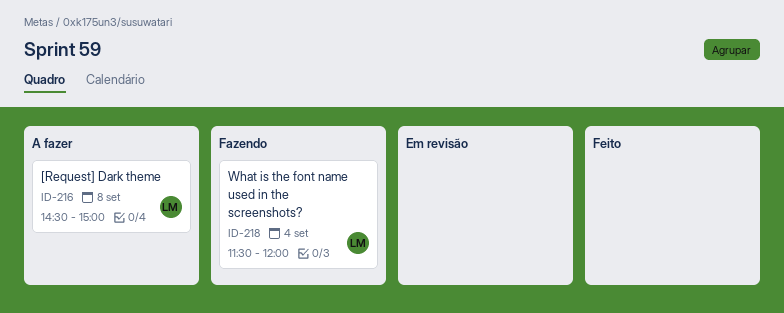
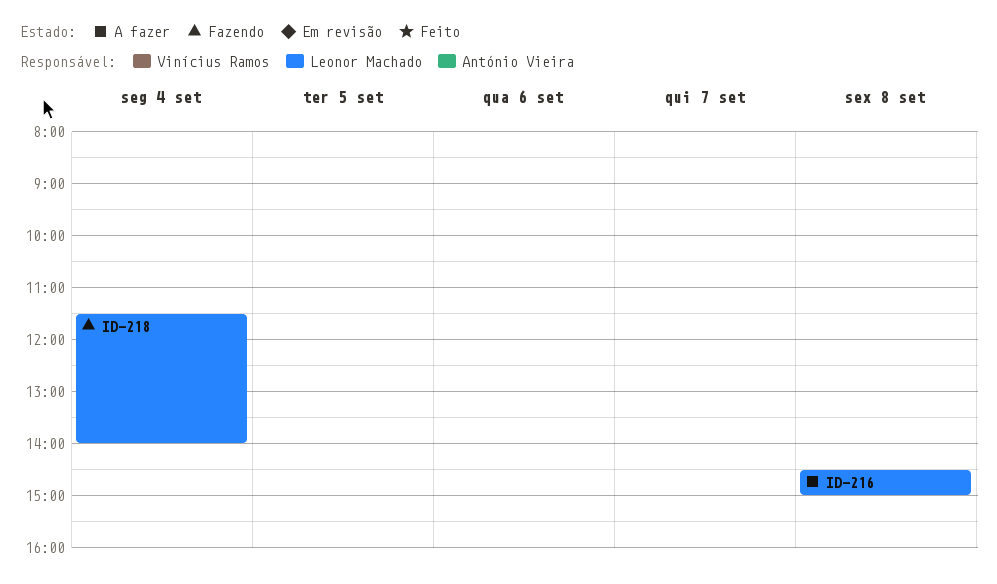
ID-218, ends: 12:00 -> 14:00

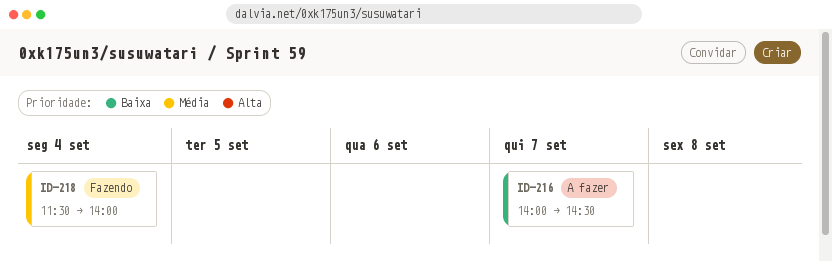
ID-216, day: Sep 8 -> Sep 7
ID-216, begins: 14:30 -> 14:00
ID-216, ends: 15:00 -> 14:30

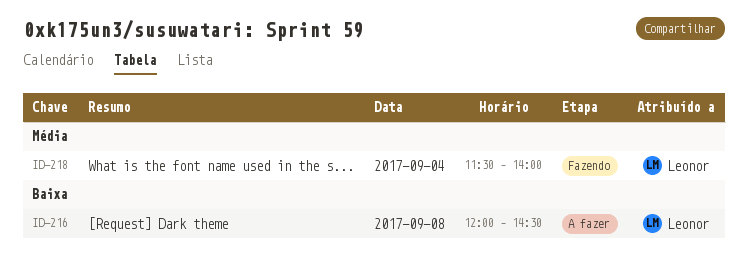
ID-216, day: Sep 7 -> Sep 8
ID-216, begins: 14:00 -> 12:00

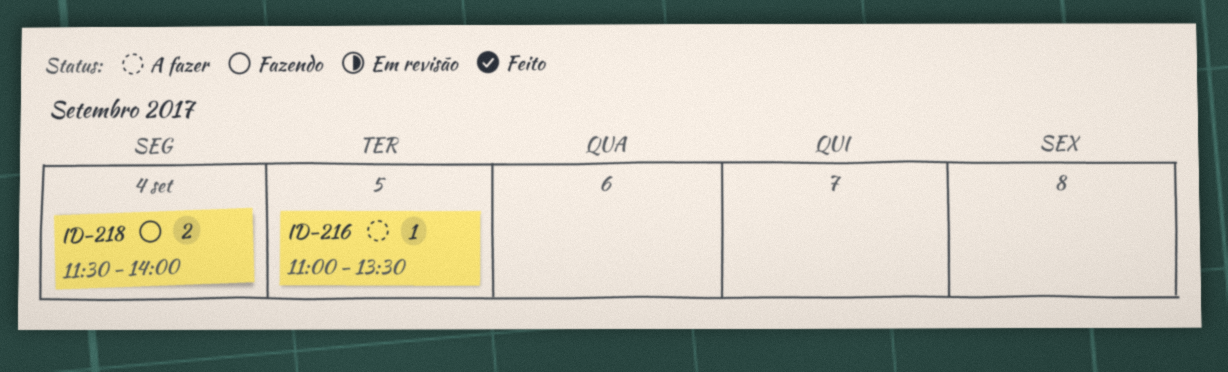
ID-216, day: Sep 8 -> Sep 5
ID-216, begins: 12:00 -> 11:00
ID-216, ends: 14:30 -> 13:30

